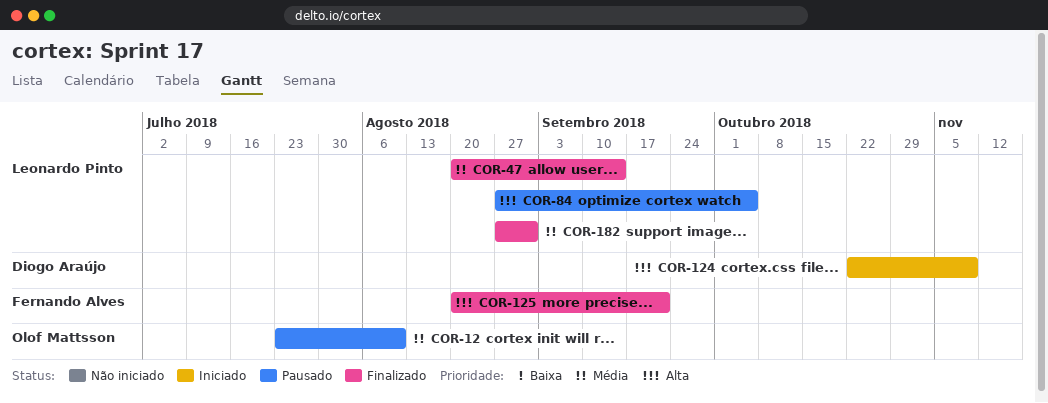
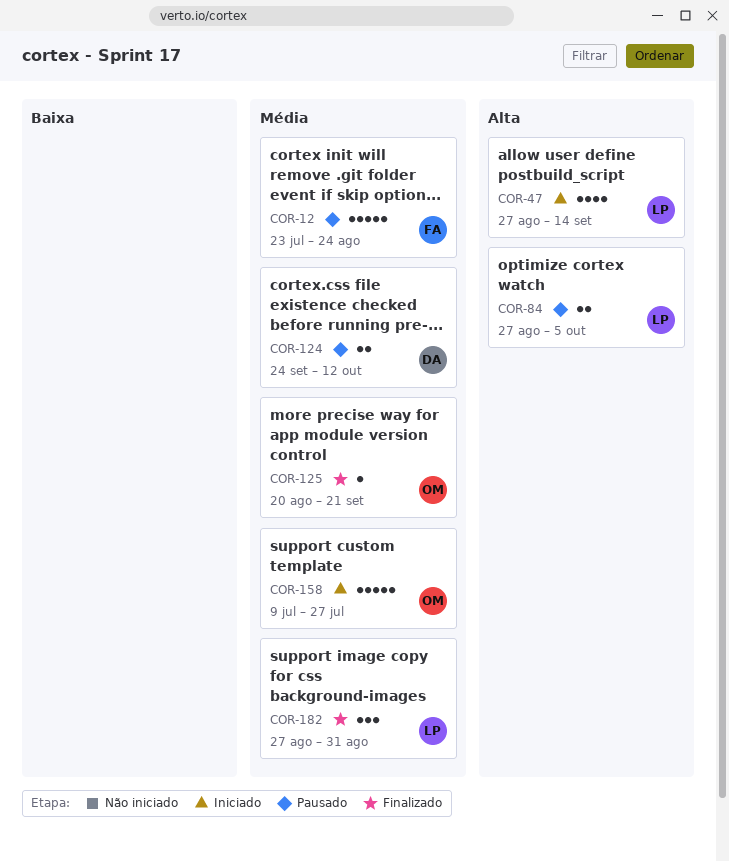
COR-12, owner: Olof Mattsson -> Fernando Alves
COR-12, due: Aug 10 -> Aug 24
COR-47, status: Finalizado -> Iniciado
COR-47, priority: Média -> Alta
COR-47, start: Aug 20 -> Aug 27
COR-124, status: Iniciado -> Pausado
COR-124, priority: Alta -> Média
COR-124, start: Oct 22 -> Sep 24
COR-124, due: Nov 9 -> Oct 12
COR-125, owner: Fernando Alves -> Olof Mattsson
COR-125, priority: Alta -> Média
COR-158: none -> present

